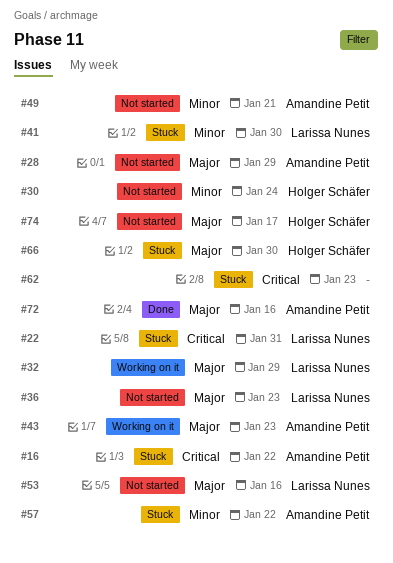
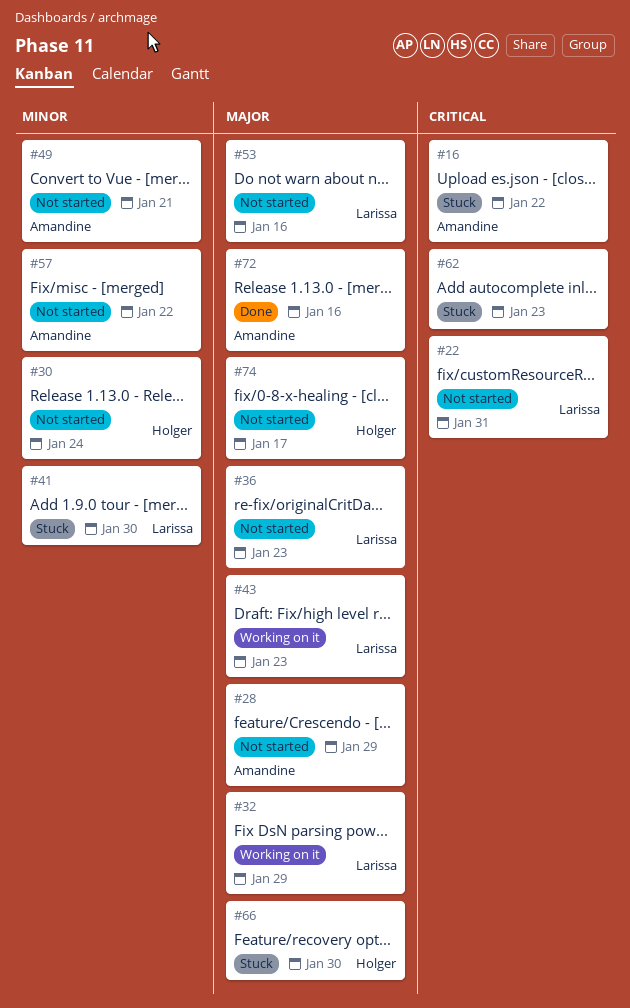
#22, status: Stuck -> Not started
#43, owner: Amandine Petit -> Larissa Nunes
#57, status: Stuck -> Not started

